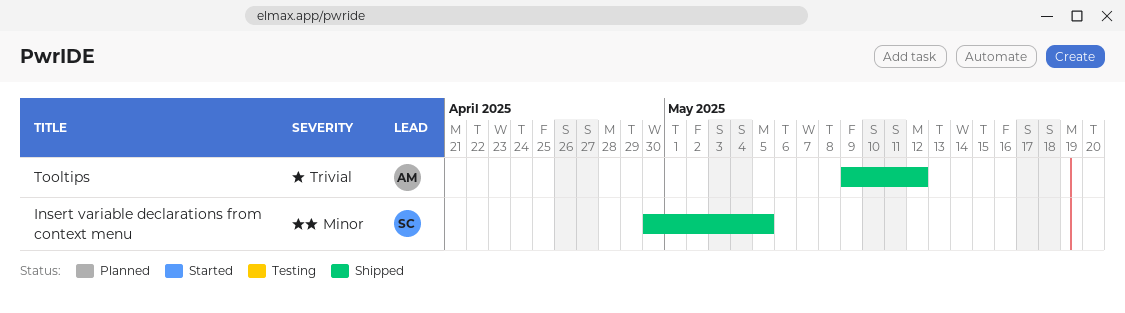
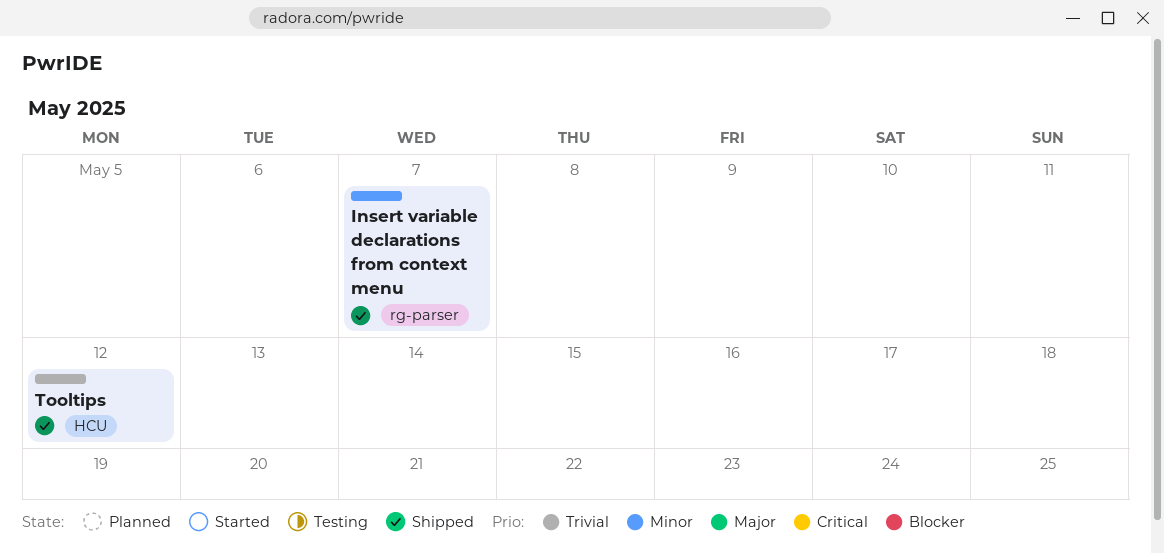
Insert variable declarations from context menu, due: May 5 -> May 7

